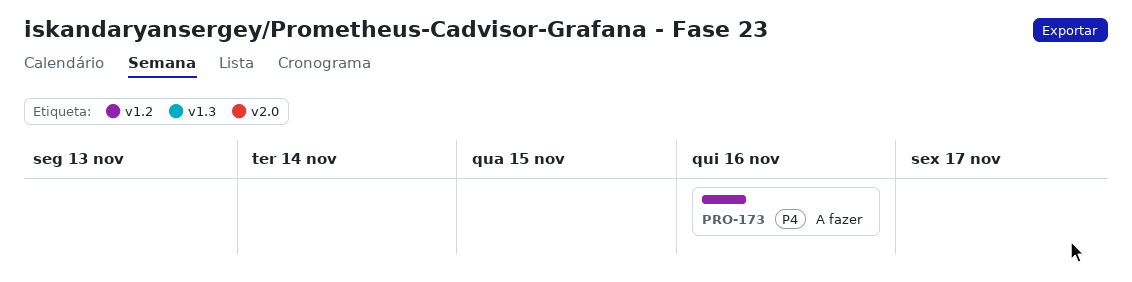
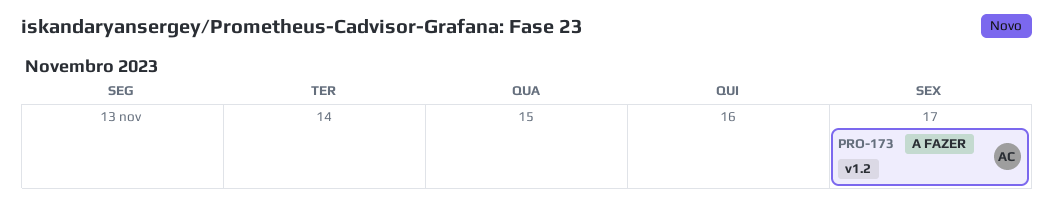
PRO-173, due: Nov 16 -> Nov 17

